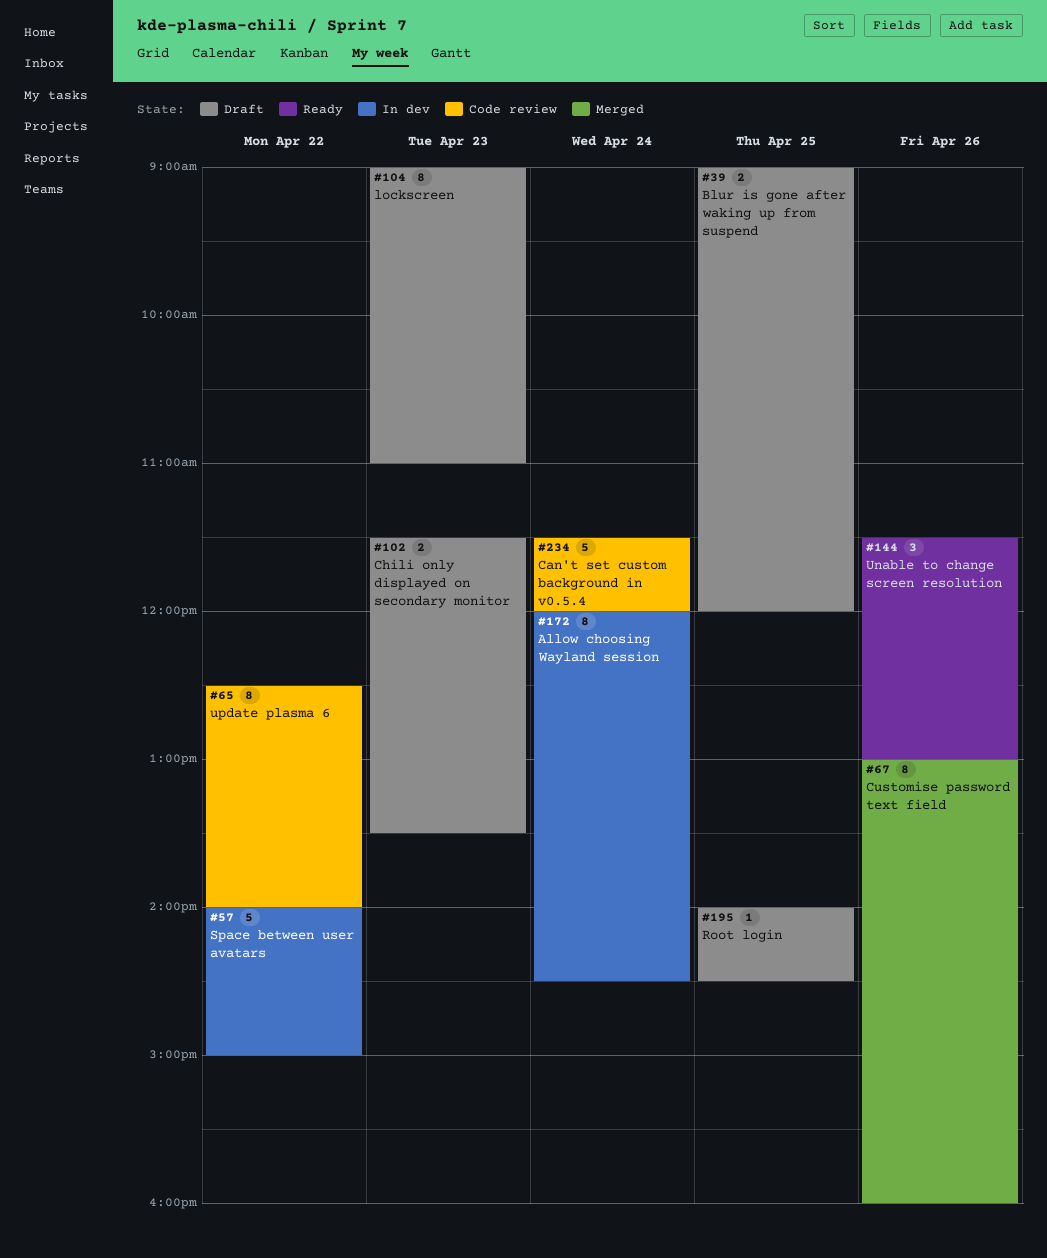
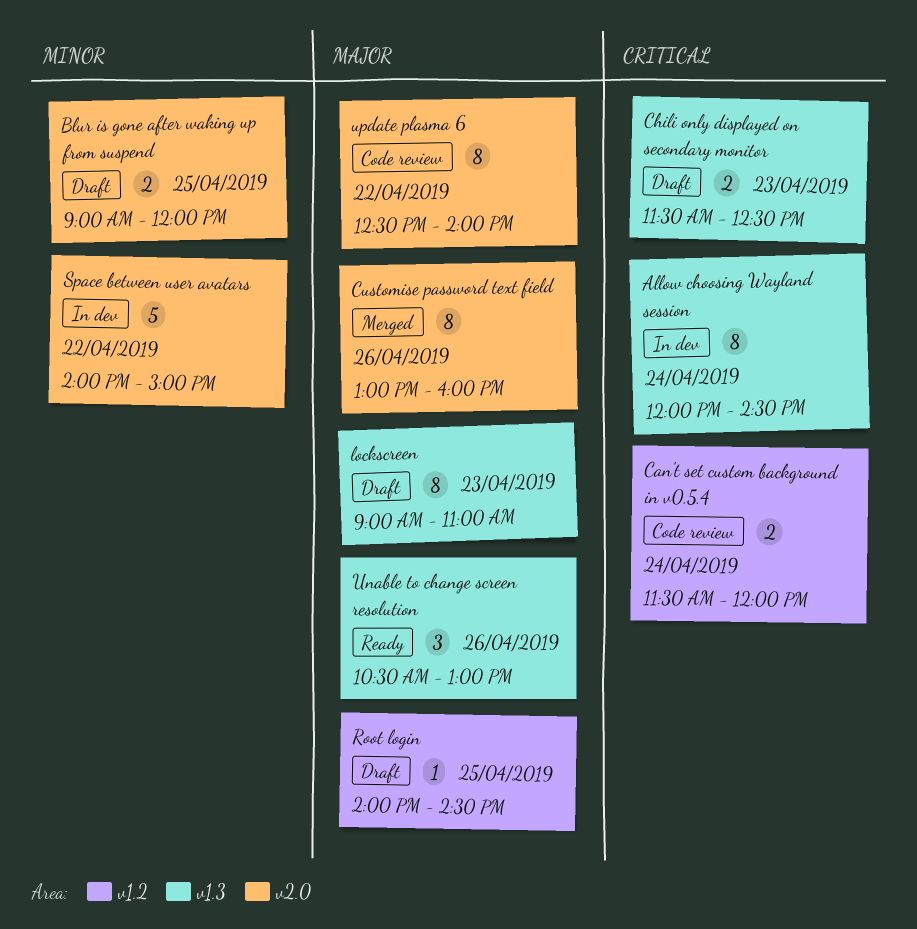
Can't set custom background in v0.5.4, estimate: 5 -> 2
Chili only displayed on secondary monitor, ends: 13:30 -> 12:30
Unable to change screen resolution, begins: 11:30 -> 10:30

